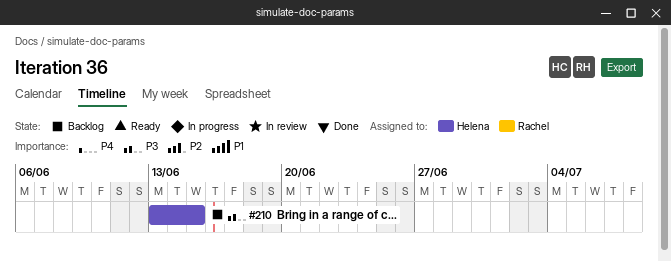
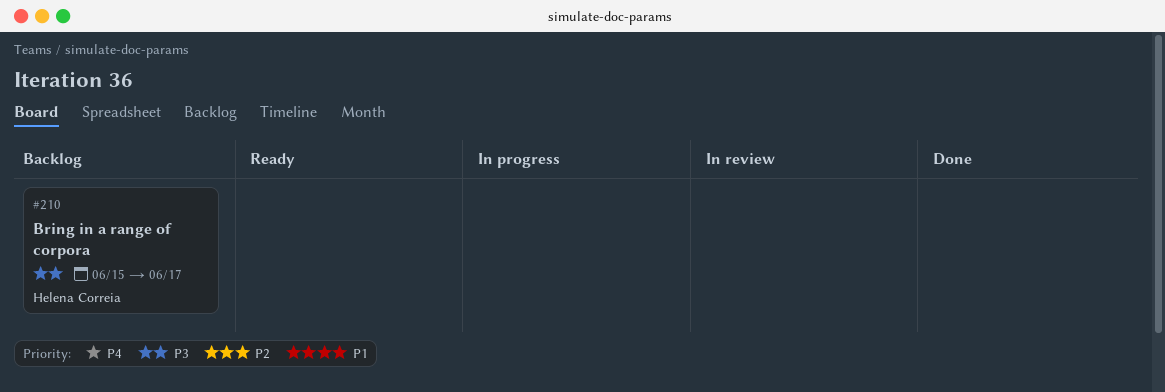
#210, start: Jun 13 -> Jun 15
#210, due: Jun 15 -> Jun 17

